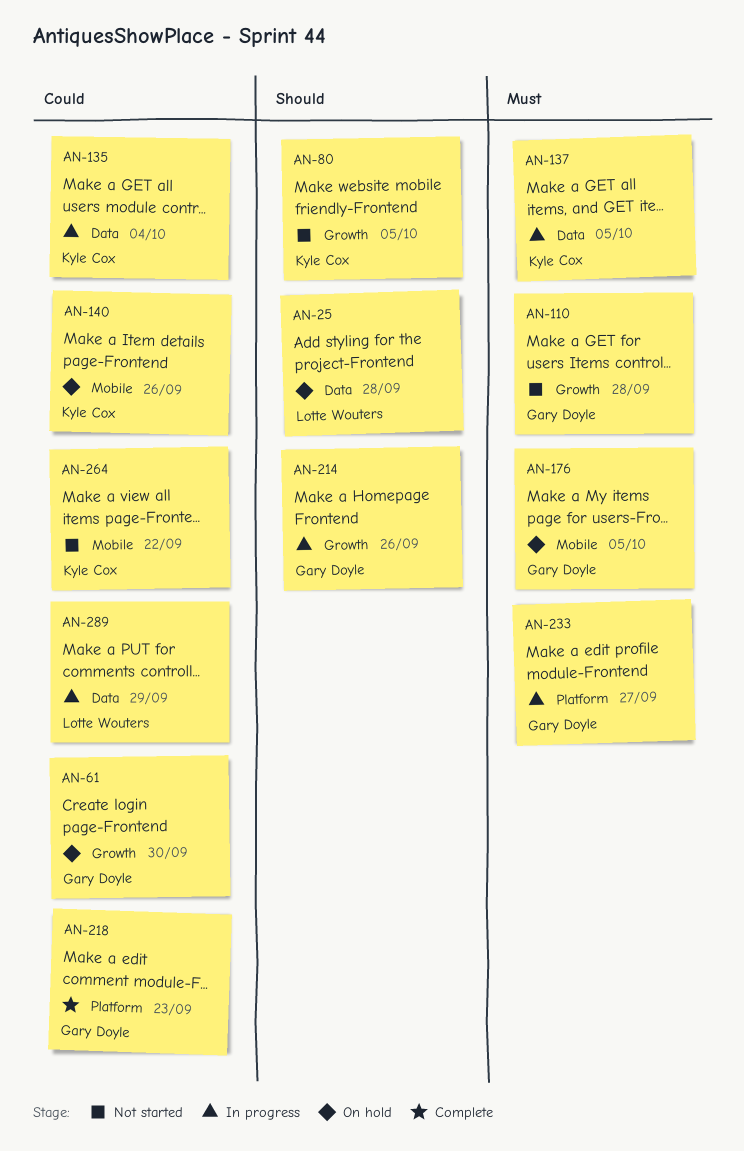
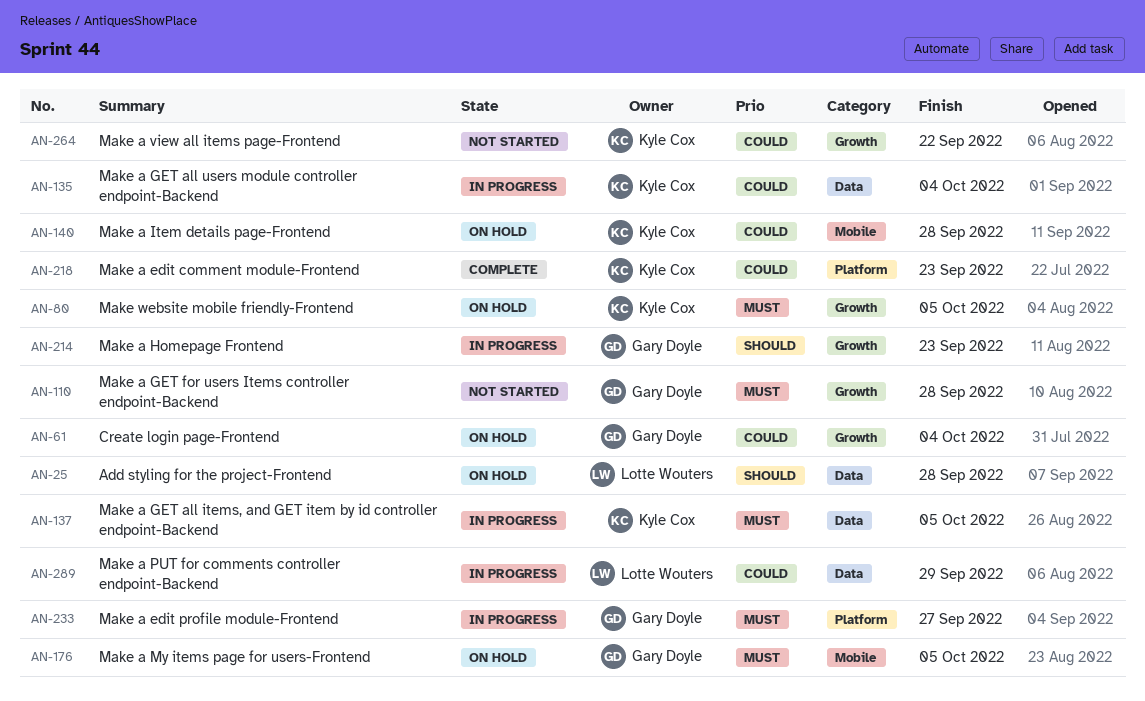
AN-61, due: Sep 30 -> Oct 4
AN-80, status: Not started -> On hold
AN-80, priority: Should -> Must
AN-140, due: Sep 26 -> Sep 28
AN-214, due: Sep 26 -> Sep 23
AN-218, owner: Gary Doyle -> Kyle Cox
AN-264, label: Mobile -> Growth

